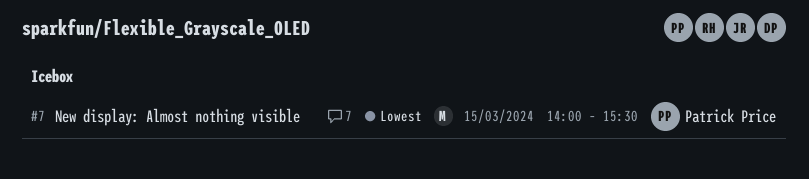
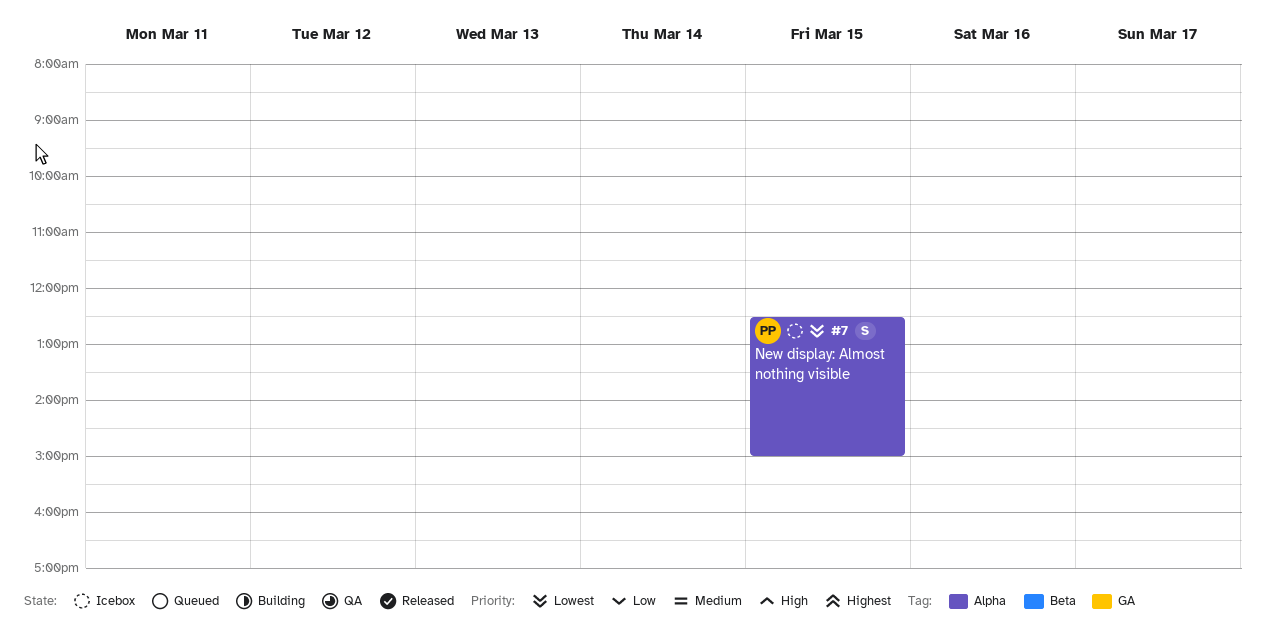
#7, estimate: M -> S
#7, begins: 14:00 -> 12:30
#7, ends: 15:30 -> 15:00

